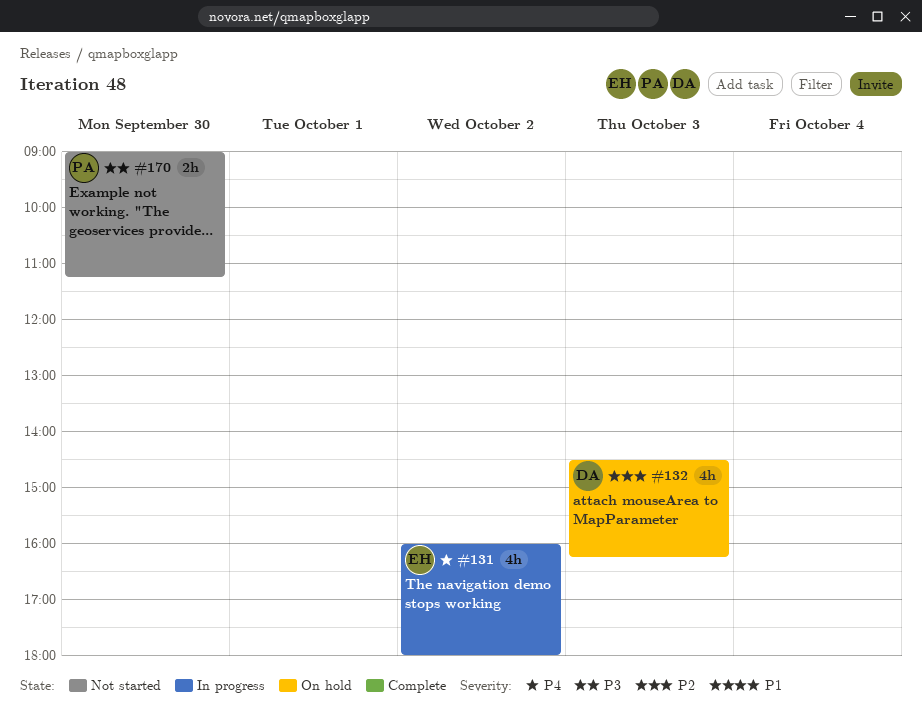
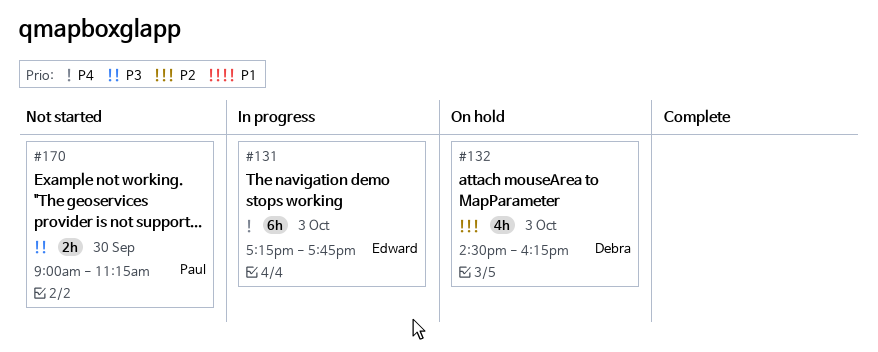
#131, estimate: 4h -> 6h
#131, day: Oct 2 -> Oct 3
#131, begins: 16:00 -> 17:15
#131, ends: 18:00 -> 17:45

